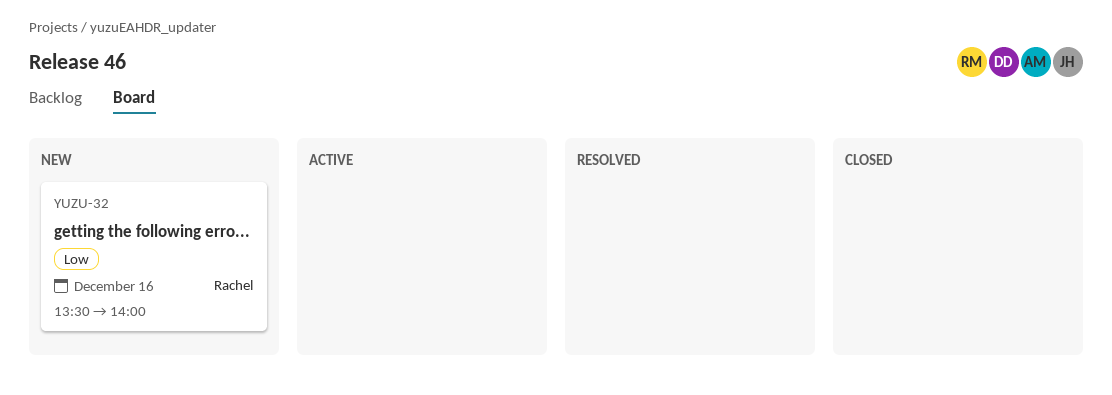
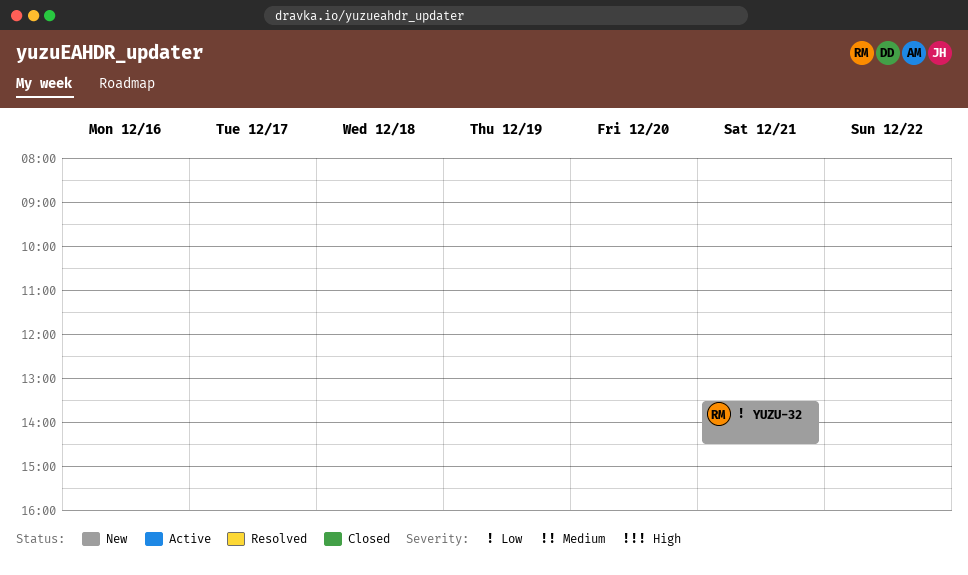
YUZU-32, day: Dec 16 -> Dec 21
YUZU-32, ends: 14:00 -> 14:30

